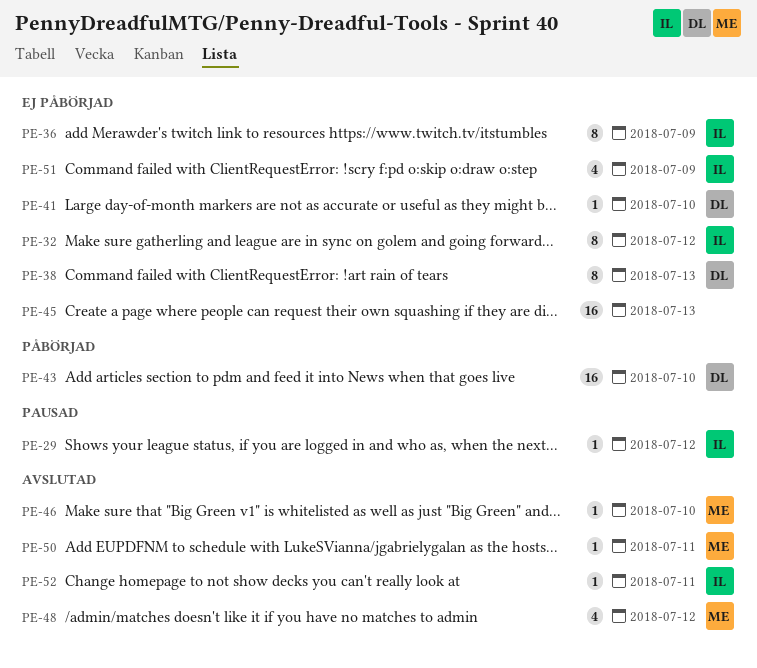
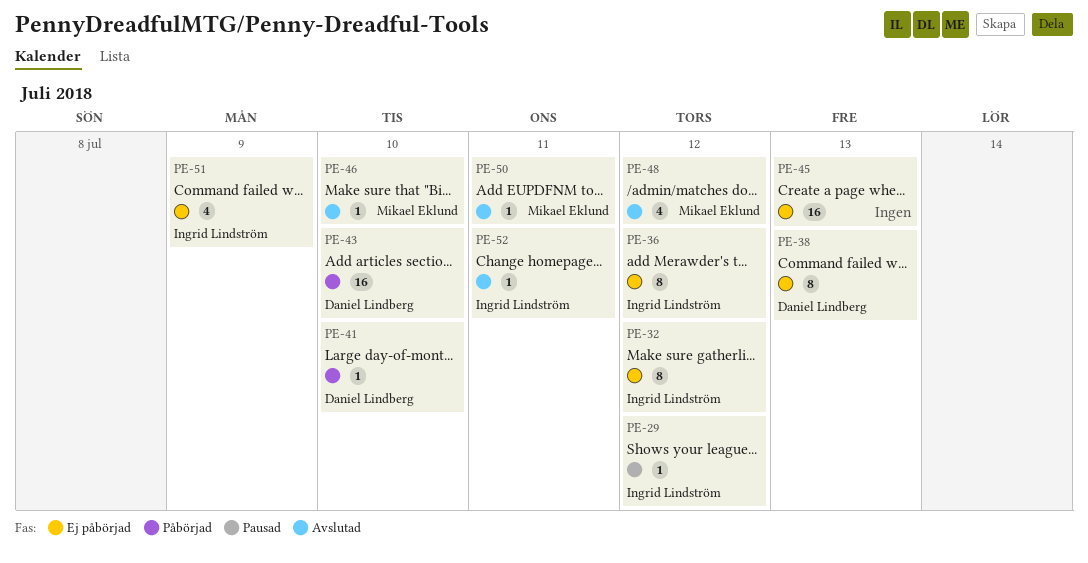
PE-36, due: Jul 9 -> Jul 12
PE-41, status: Ej påbörjad -> Påbörjad

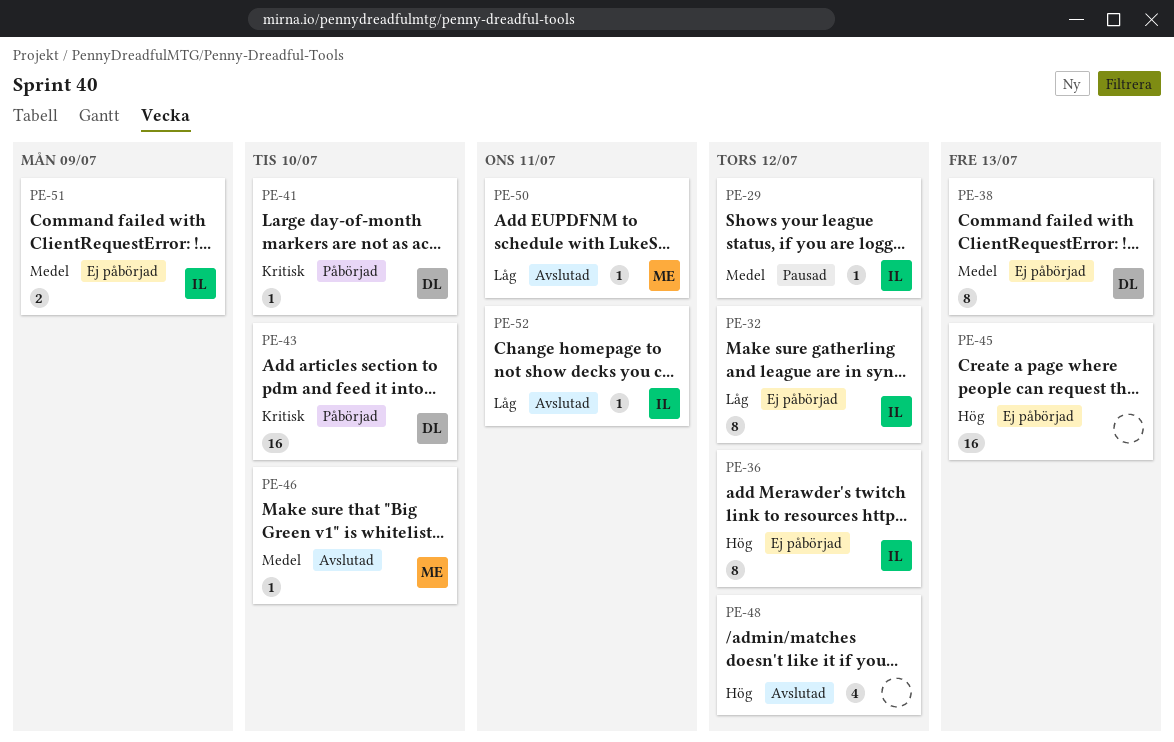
PE-48, owner: Mikael Eklund -> none
PE-51, estimate: 4 -> 2

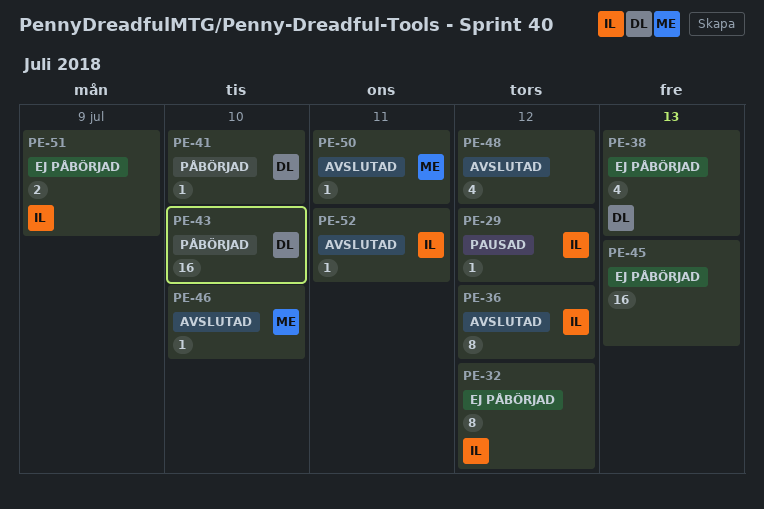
PE-36, status: Ej påbörjad -> Avslutad
PE-38, estimate: 8 -> 4

